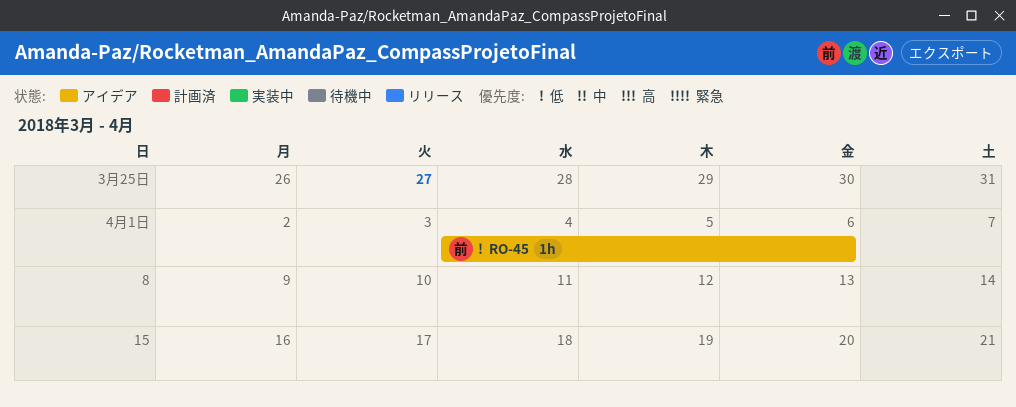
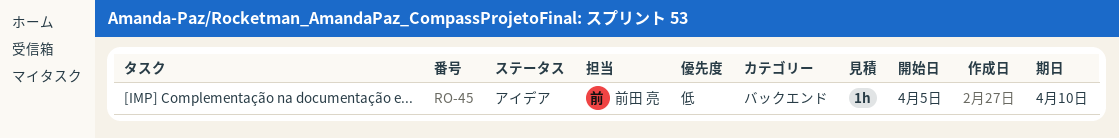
RO-45, start: Apr 4 -> Apr 5
RO-45, due: Apr 6 -> Apr 10

